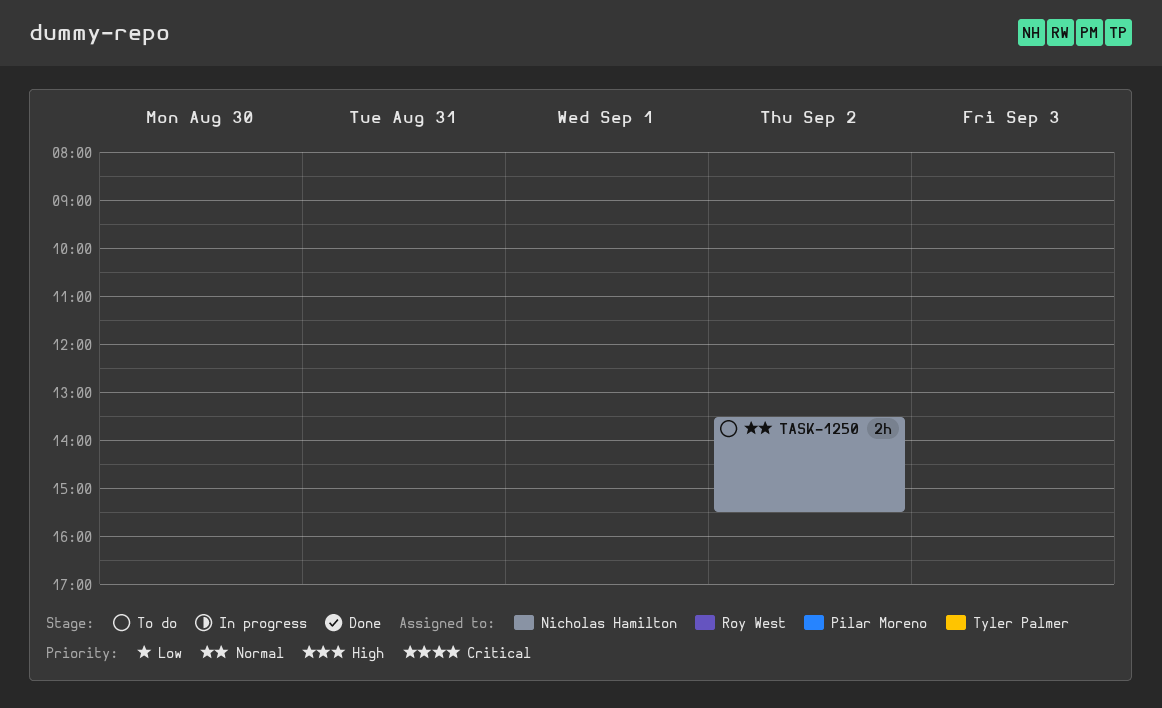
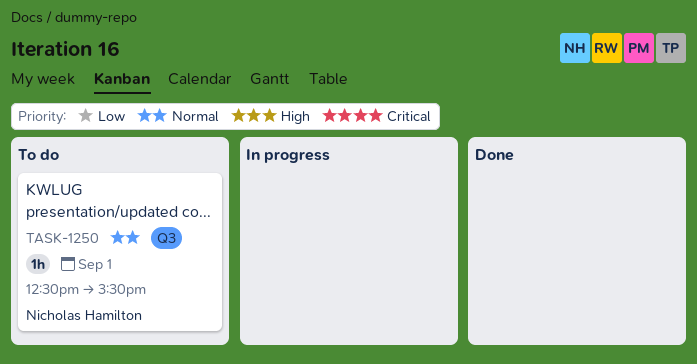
TASK-1250, estimate: 2h -> 1h
TASK-1250, day: Sep 2 -> Sep 1
TASK-1250, begins: 13:30 -> 12:30

